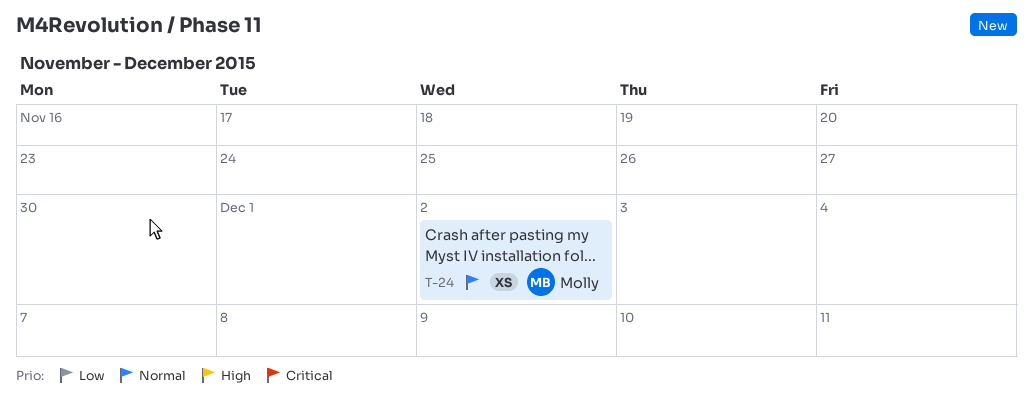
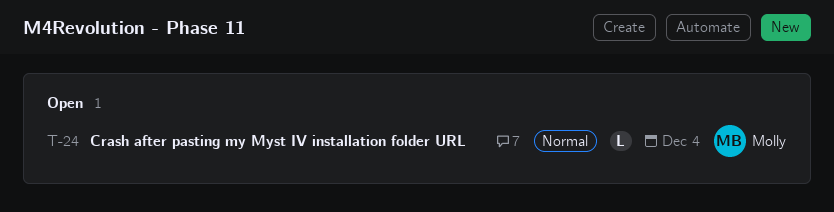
T-24, estimate: XS -> L
T-24, due: Dec 2 -> Dec 4

